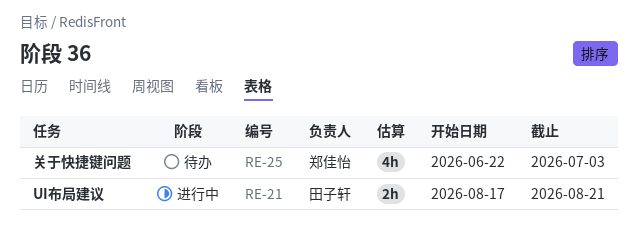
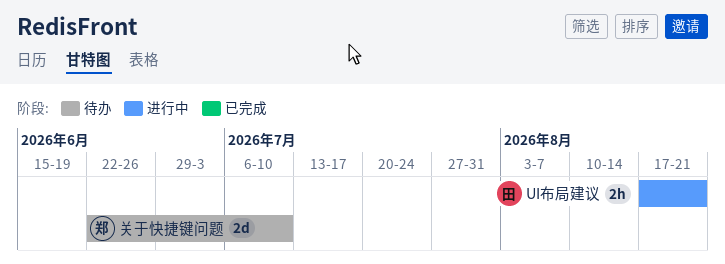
关于快捷键问题, estimate: 4h -> 2d
关于快捷键问题, due: Jul 3 -> Jul 10

